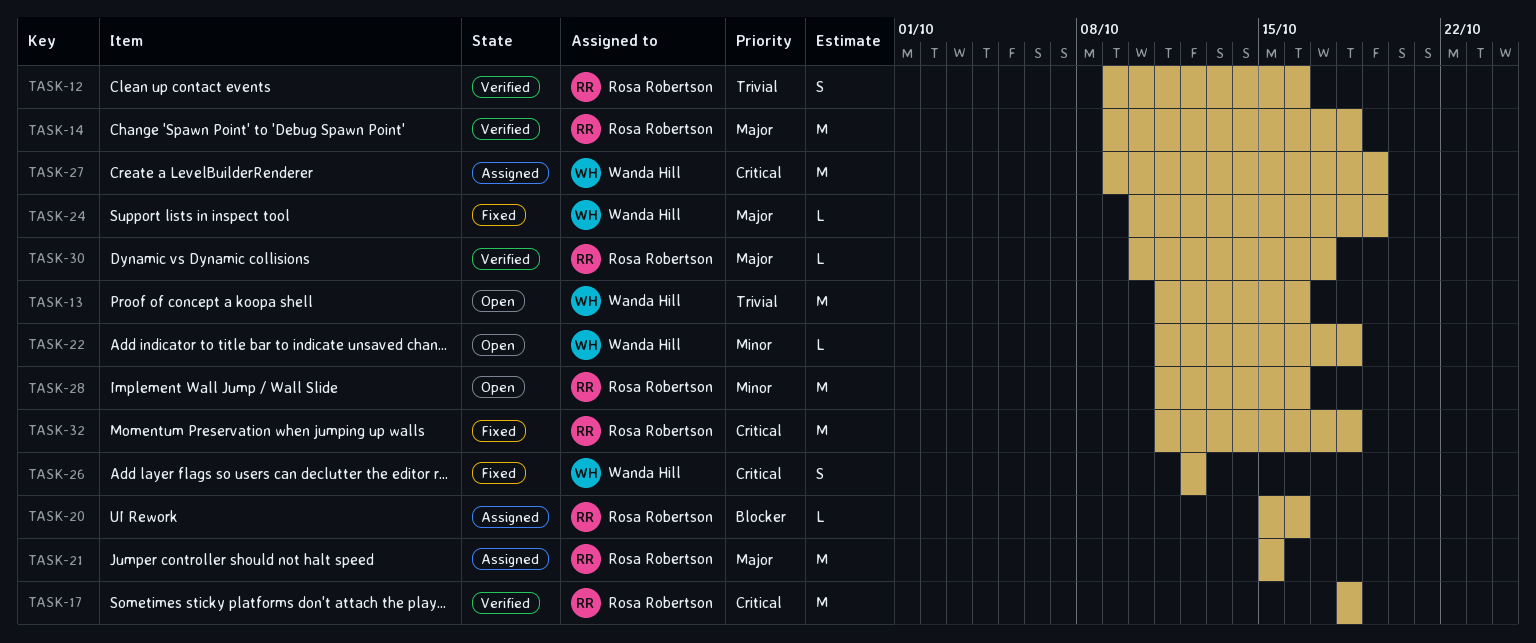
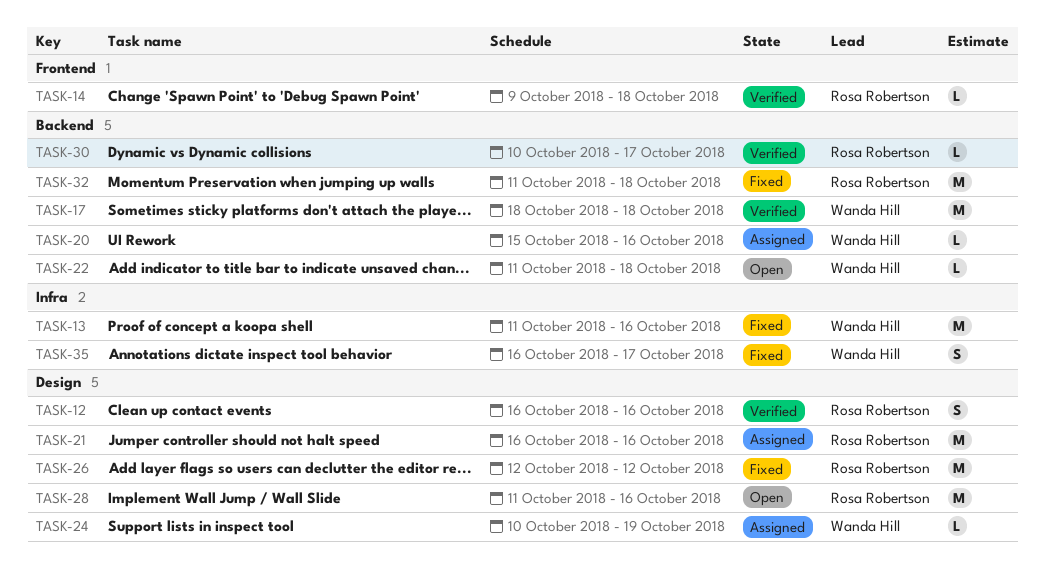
TASK-12, start: Oct 9 -> Oct 16
TASK-13, status: Open -> Fixed
TASK-14, estimate: M -> L
TASK-17, owner: Rosa Robertson -> Wanda Hill
TASK-20, owner: Rosa Robertson -> Wanda Hill
TASK-21, start: Oct 15 -> Oct 16
TASK-21, due: Oct 15 -> Oct 16
TASK-24, status: Fixed -> Assigned
TASK-26, owner: Wanda Hill -> Rosa Robertson
TASK-26, estimate: S -> M
TASK-27: present -> none
TASK-35: none -> present

